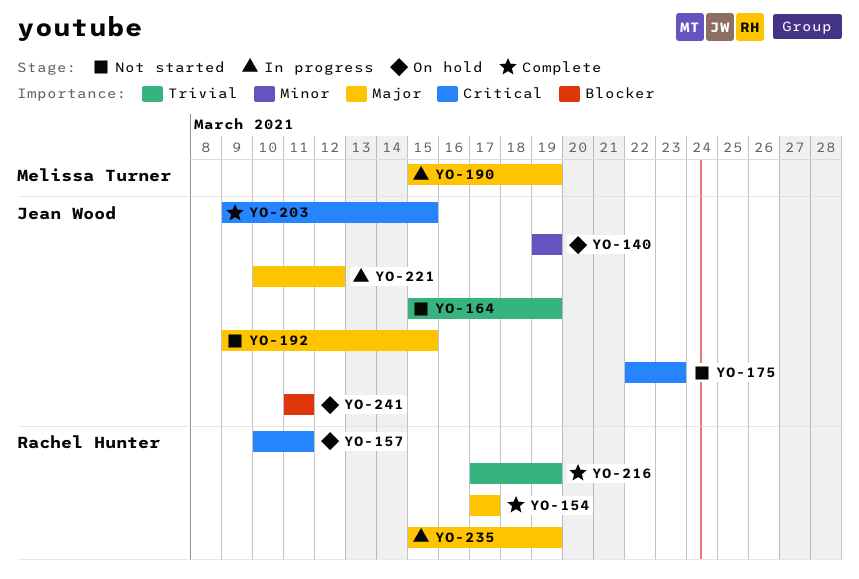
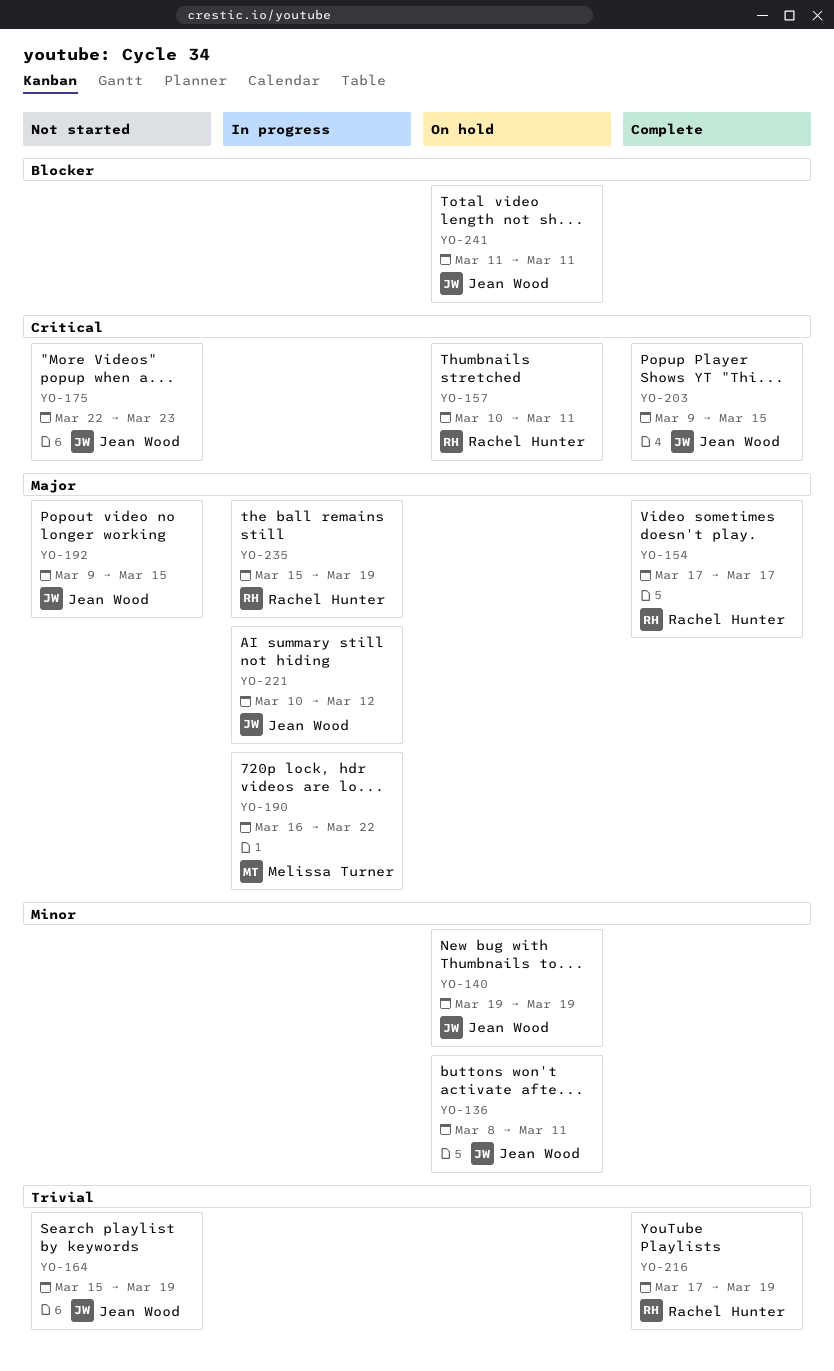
YO-136: none -> present
YO-190, start: Mar 15 -> Mar 16
YO-190, due: Mar 19 -> Mar 22

